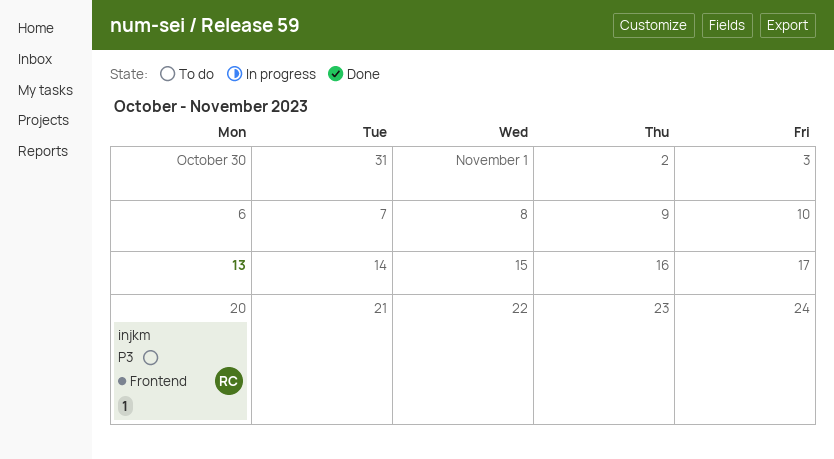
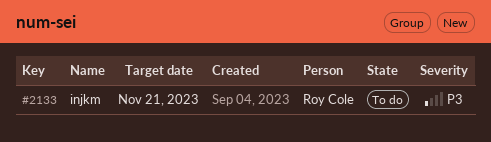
injkm, due: Nov 20 -> Nov 21

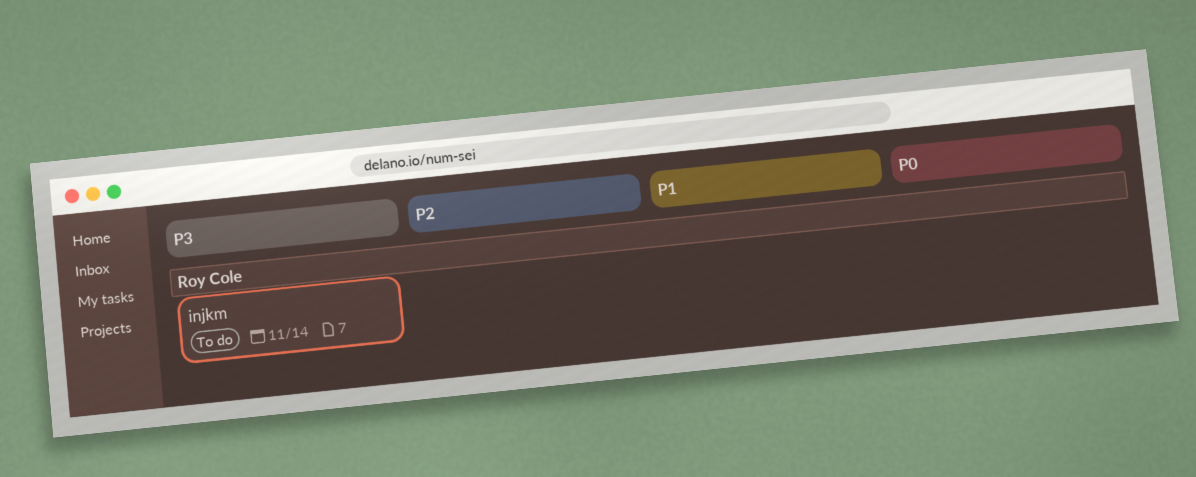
injkm, due: Nov 21 -> Nov 14

